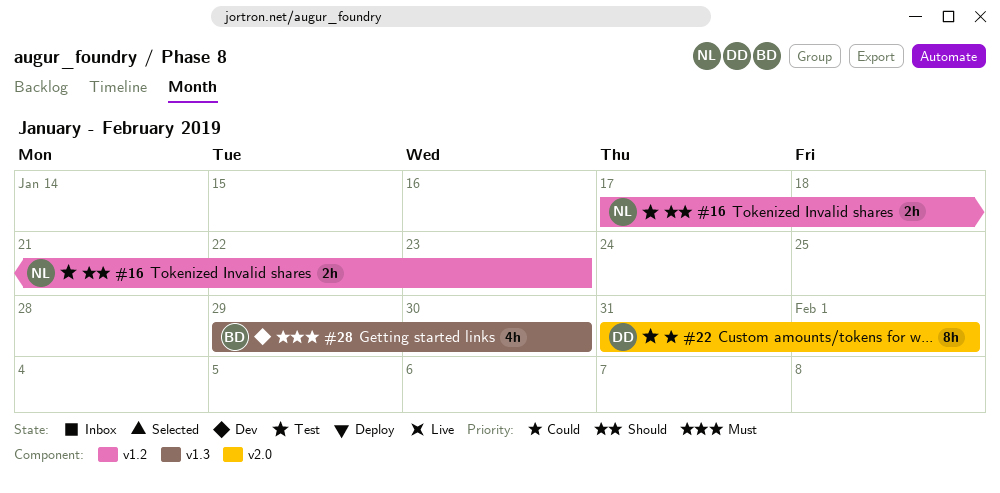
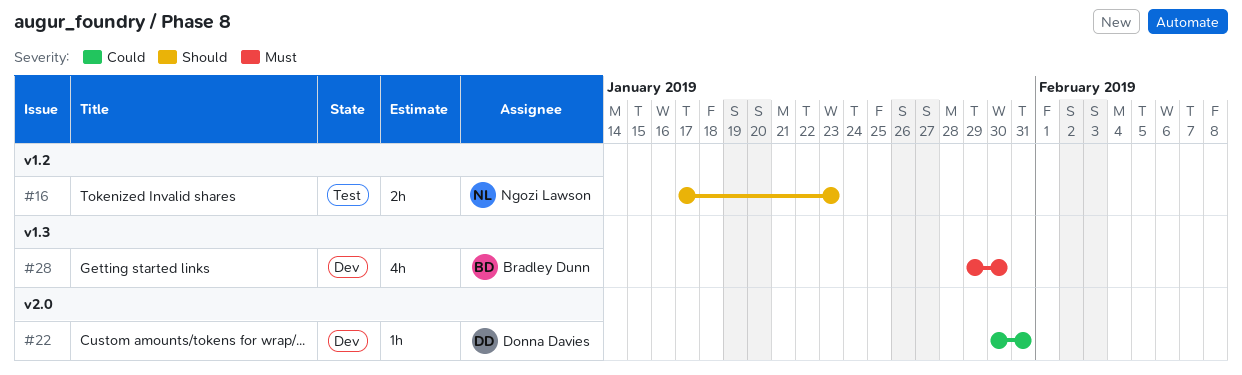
#22, status: Test -> Dev
#22, estimate: 8h -> 1h
#22, start: Jan 31 -> Jan 30
#22, due: Feb 1 -> Jan 31

